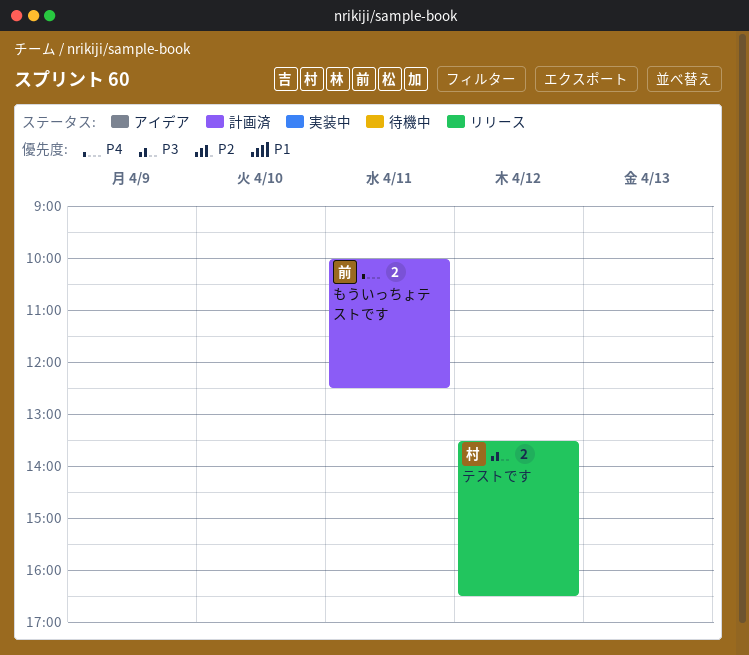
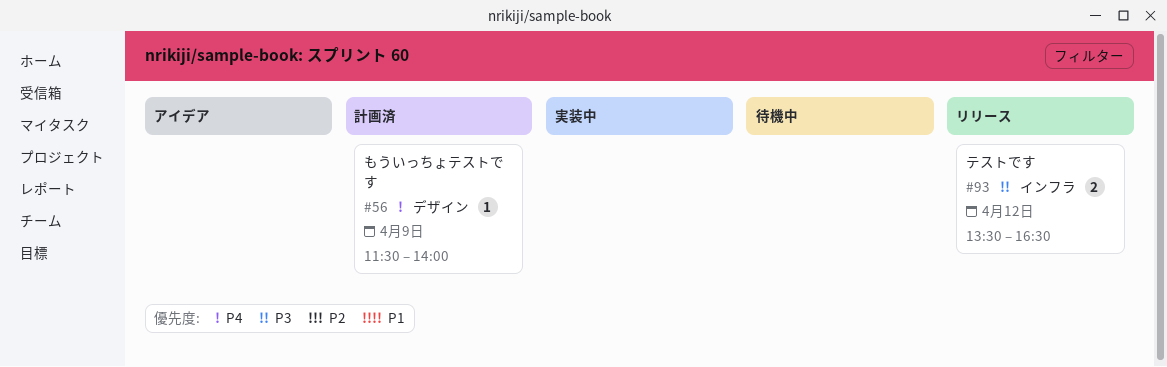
もういっちょテストです, estimate: 2 -> 1
もういっちょテストです, day: Apr 11 -> Apr 9
もういっちょテストです, begins: 10:00 -> 11:30
もういっちょテストです, ends: 12:30 -> 14:00

